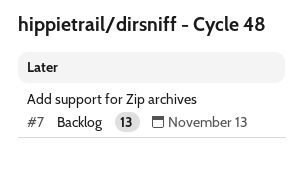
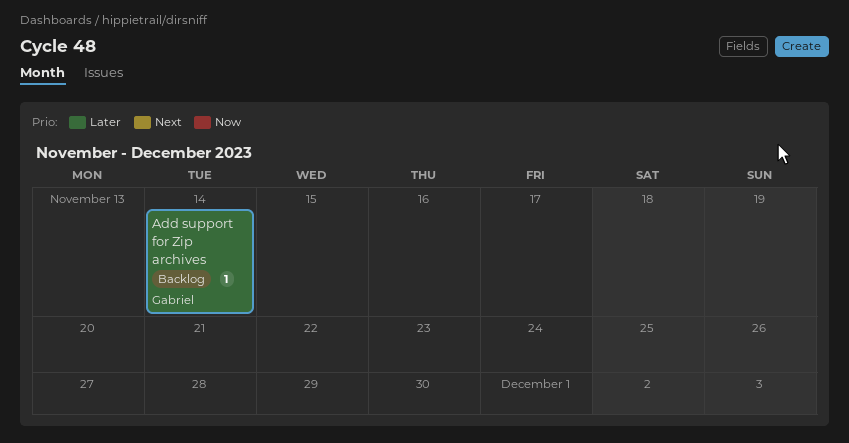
Add support for Zip archives, estimate: 13 -> 1
Add support for Zip archives, due: Nov 13 -> Nov 14

